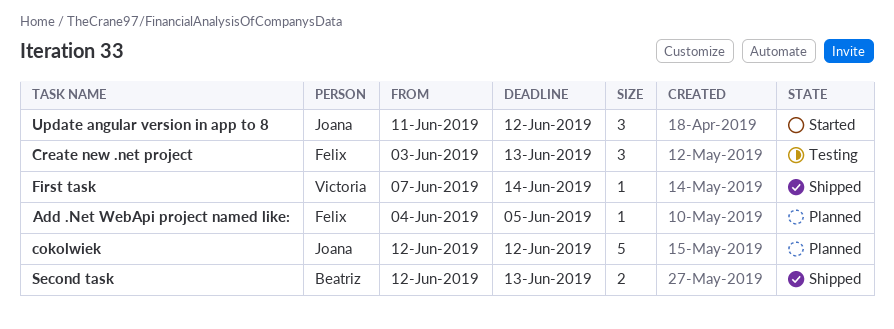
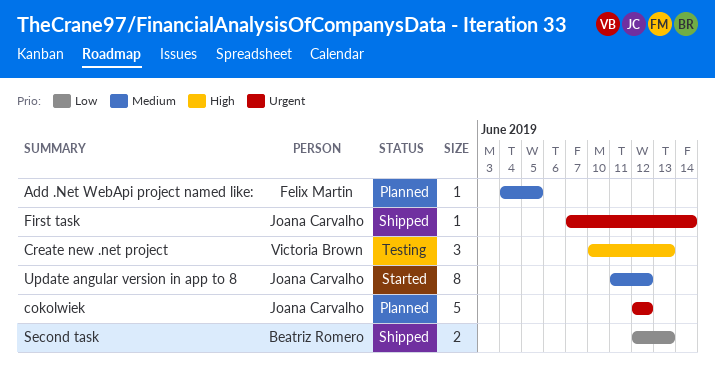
Create new .net project, owner: Felix Martin -> Victoria Brown
Create new .net project, start: Jun 3 -> Jun 10
First task, owner: Victoria Brown -> Joana Carvalho
Update angular version in app to 8, estimate: 3 -> 8

